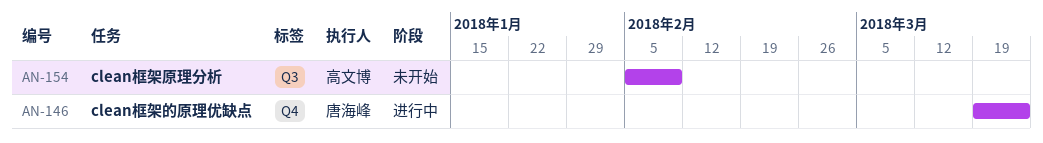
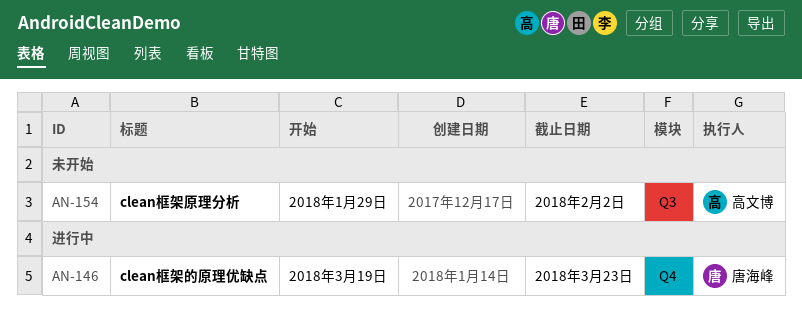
AN-154, start: Feb 5 -> Jan 29
AN-154, due: Feb 9 -> Feb 2

